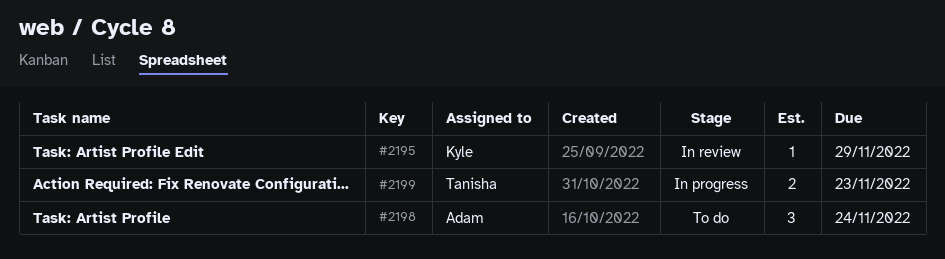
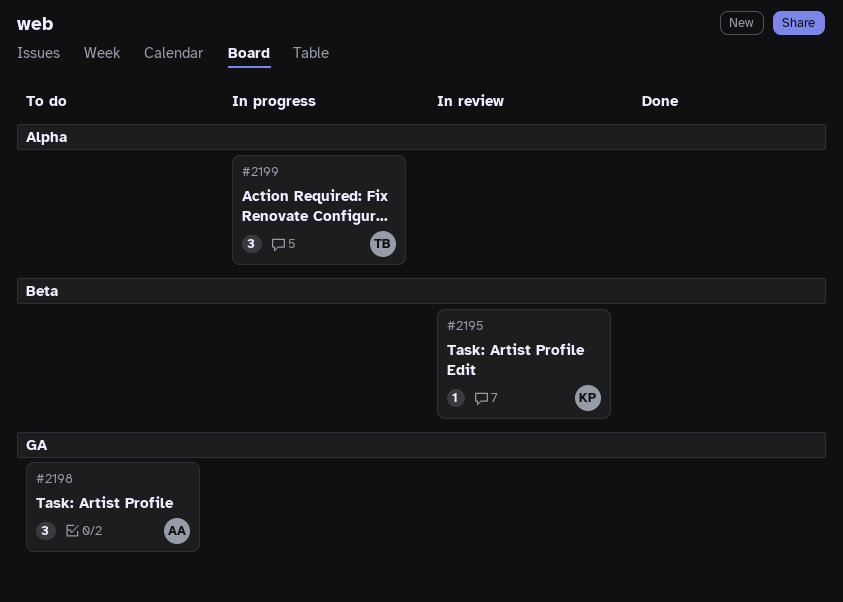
#2199, estimate: 2 -> 3

